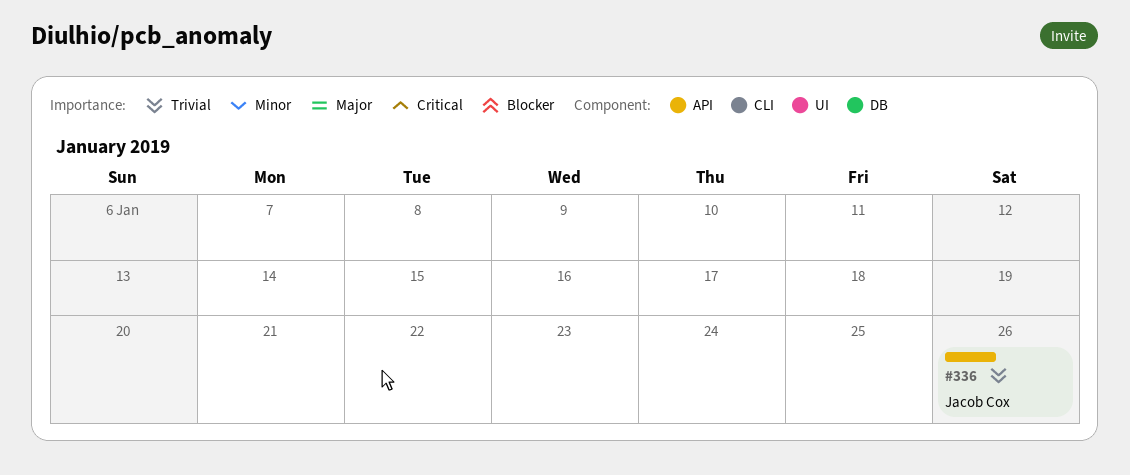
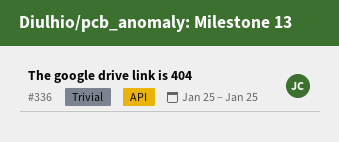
#336, due: Jan 26 -> Jan 25

